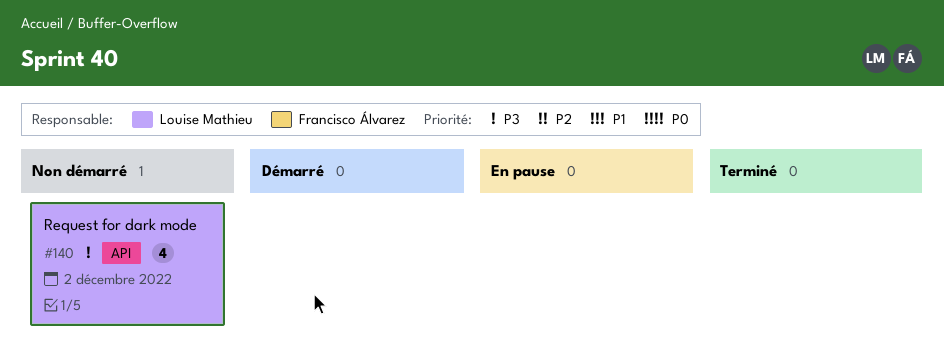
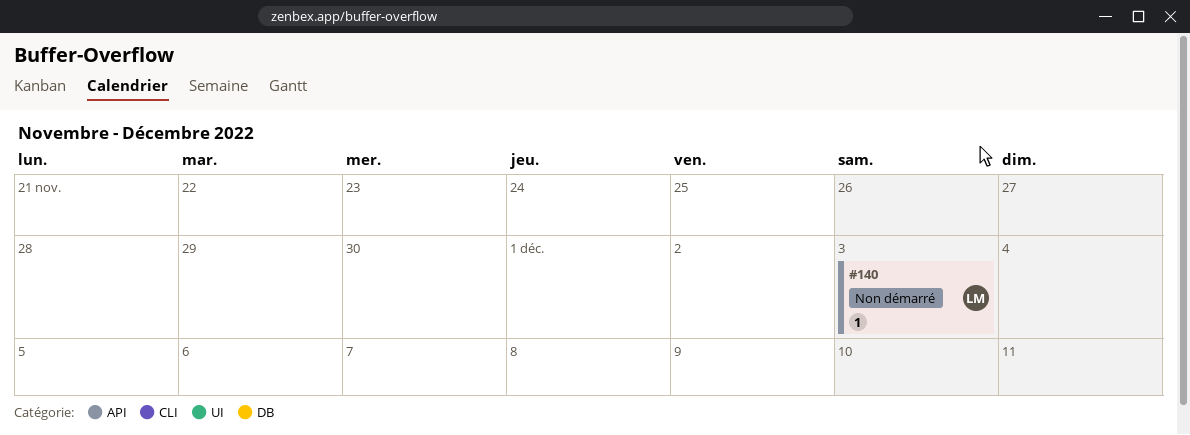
#140, estimate: 4 -> 1
#140, due: Dec 2 -> Dec 3

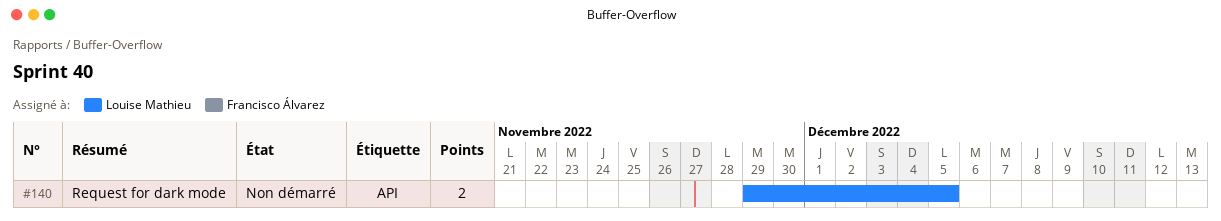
#140, estimate: 1 -> 2
#140, due: Dec 3 -> Dec 5

